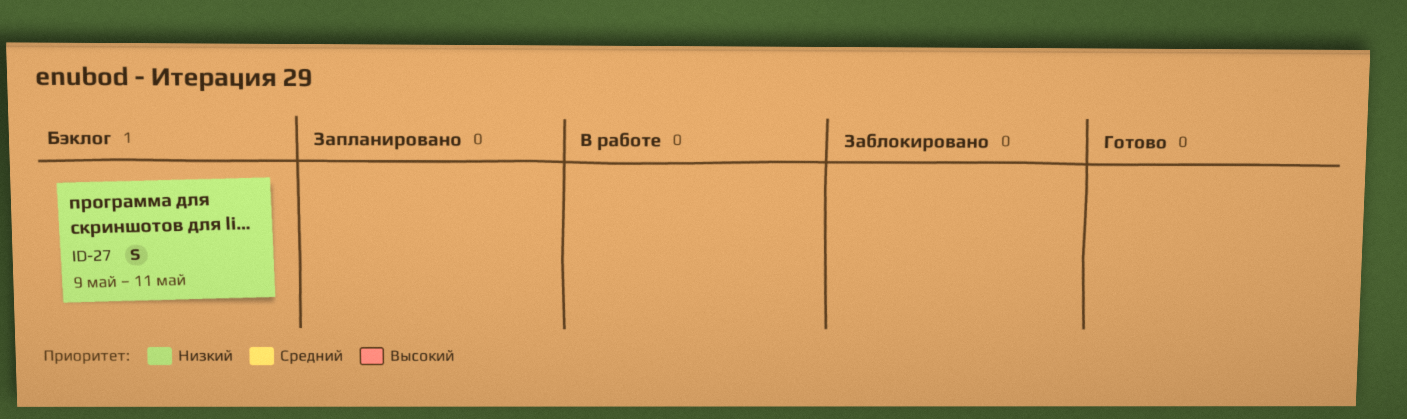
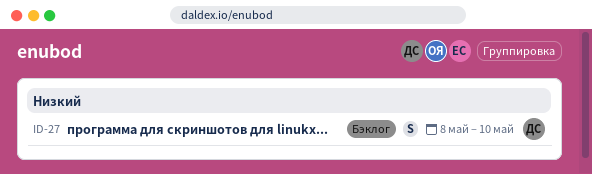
ID-27, start: May 9 -> May 8
ID-27, due: May 11 -> May 10

